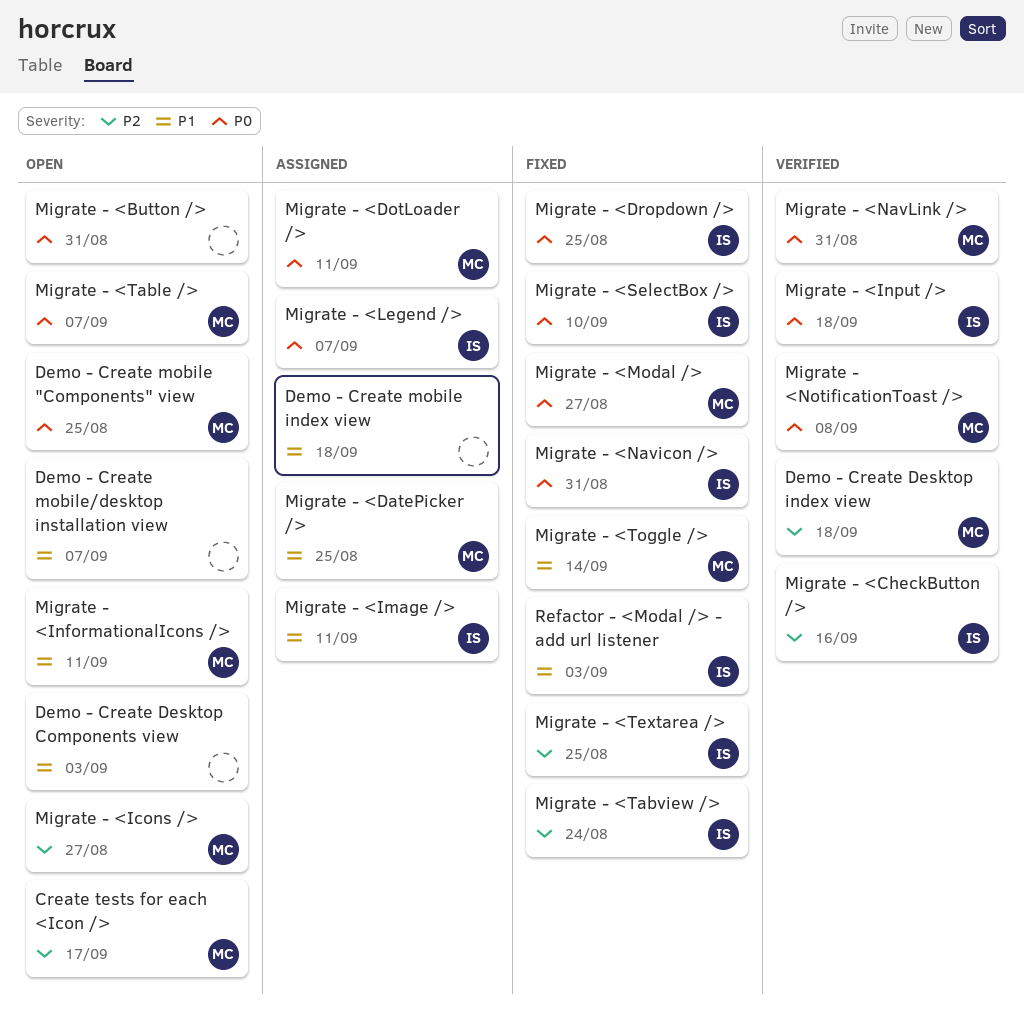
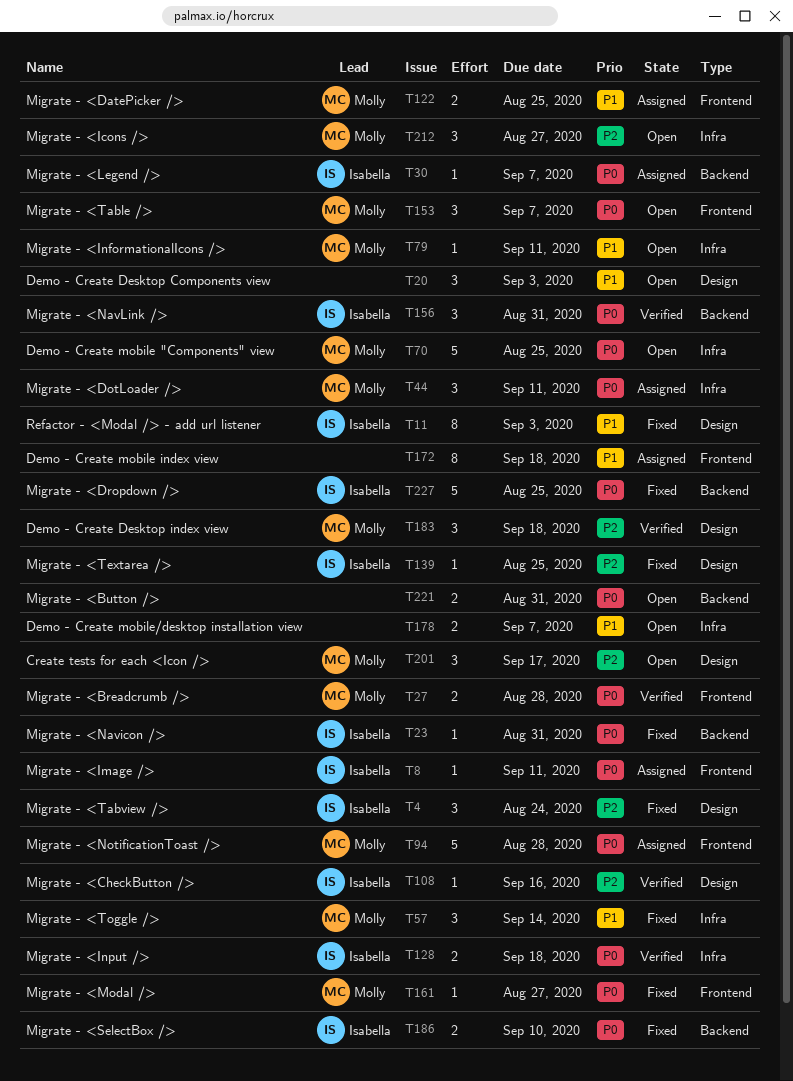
Migrate - <Breadcrumb />: none -> present
Migrate - <Image />, priority: P1 -> P0
Migrate - <NavLink />, owner: Molly -> Isabella
Migrate - <NotificationToast />, status: Verified -> Assigned
Migrate - <NotificationToast />, due: Sep 8 -> Aug 28

